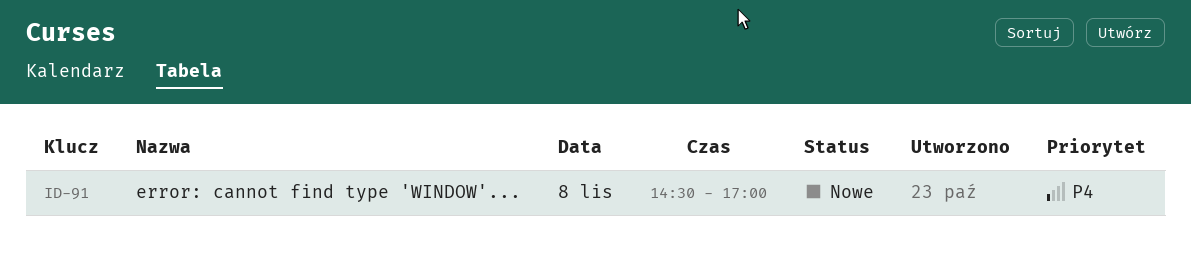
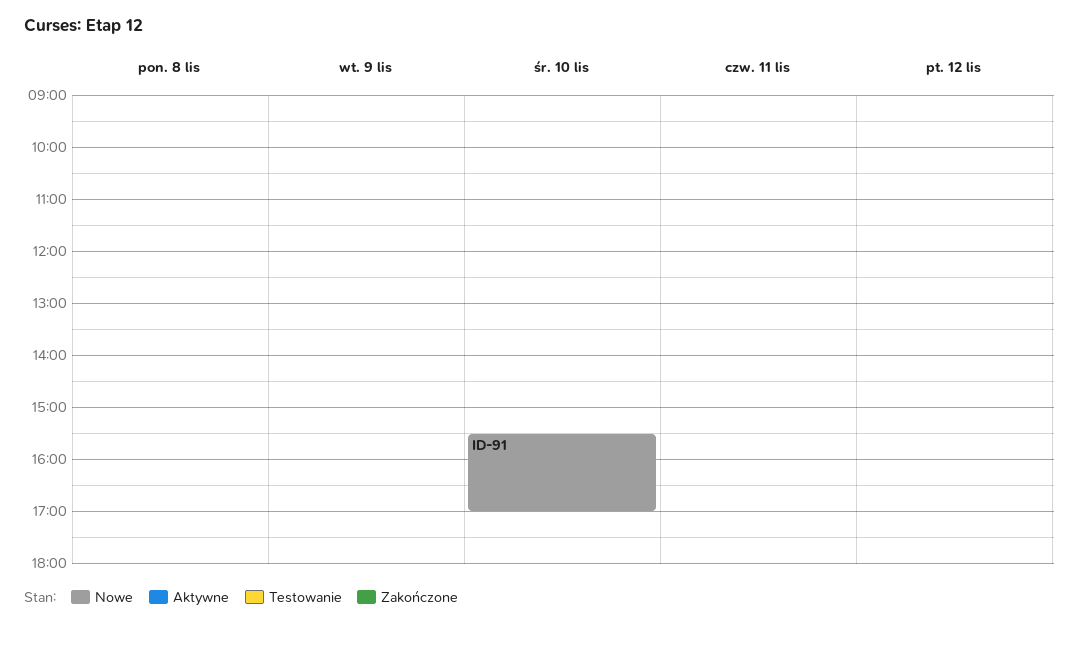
ID-91, day: Nov 8 -> Nov 10
ID-91, begins: 14:30 -> 15:30

